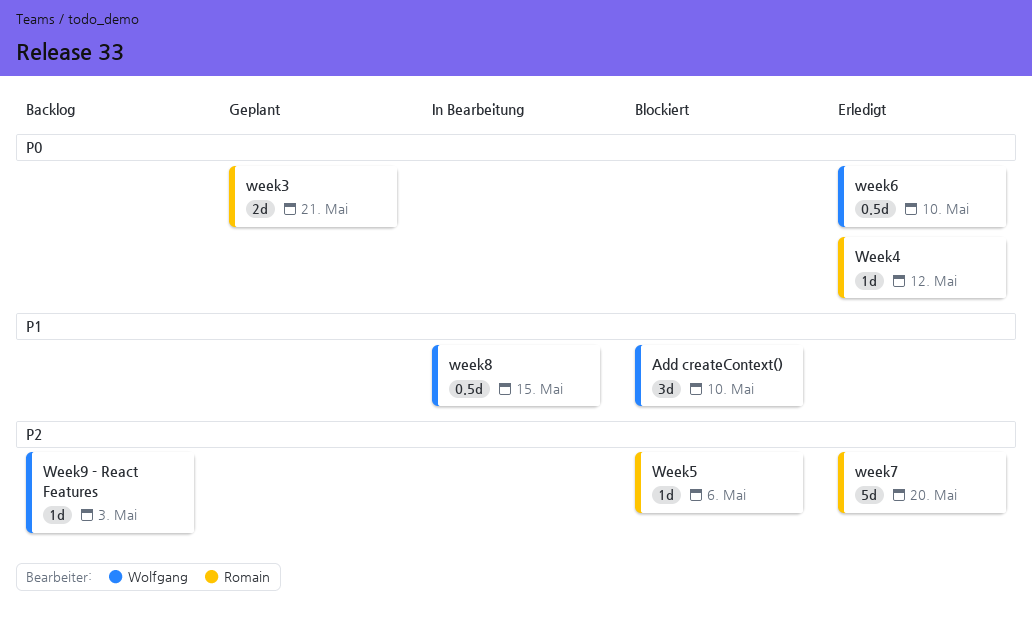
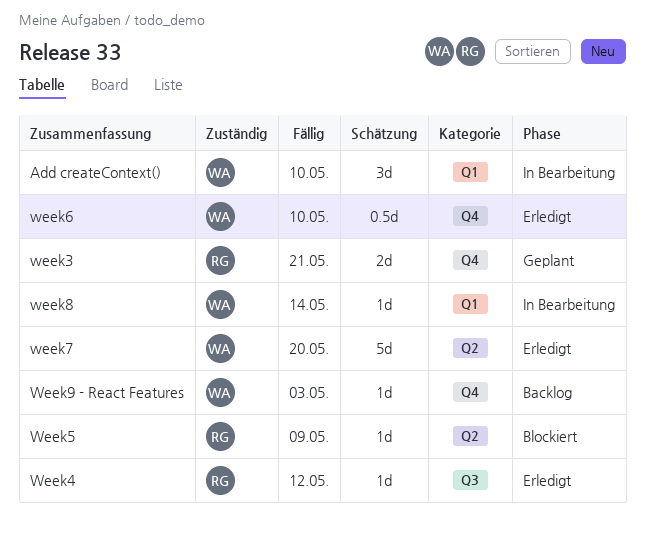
Add createContext(), status: Blockiert -> In Bearbeitung
Week5, due: May 6 -> May 9
week7, owner: Romain -> Wolfgang
week8, estimate: 0.5d -> 1d
week8, due: May 15 -> May 14

